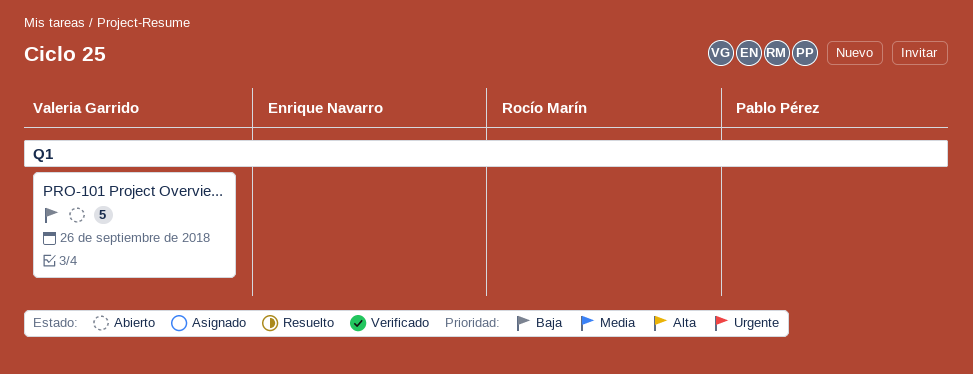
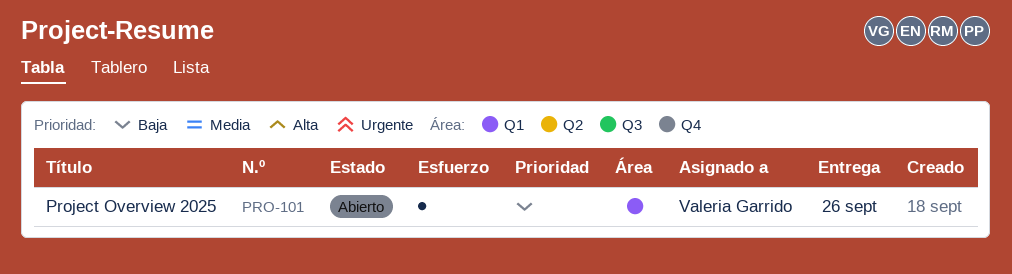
PRO-101, estimate: 5 -> 1

